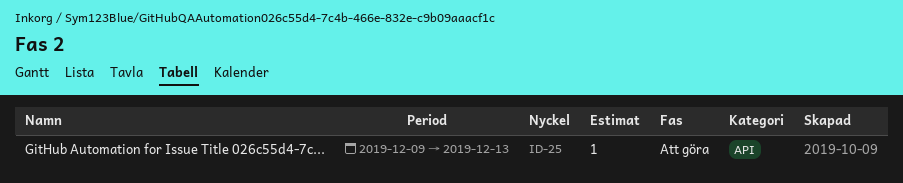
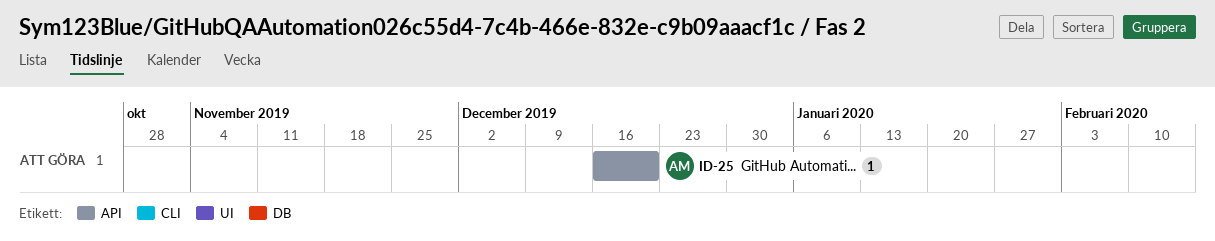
ID-25, start: Dec 9 -> Dec 16
ID-25, due: Dec 13 -> Dec 20

